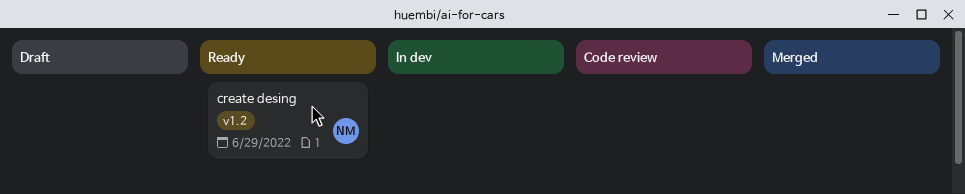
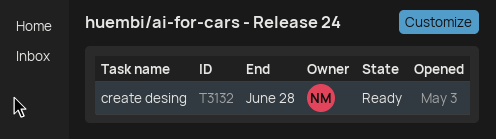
create desing, due: Jun 29 -> Jun 28

